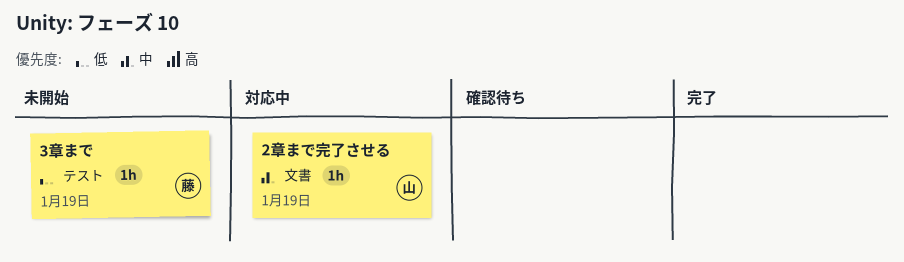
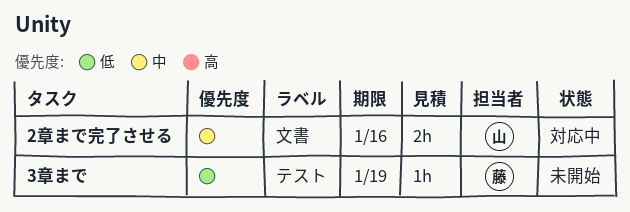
2章まで完了させる, estimate: 1h -> 2h
2章まで完了させる, due: Jan 19 -> Jan 16

